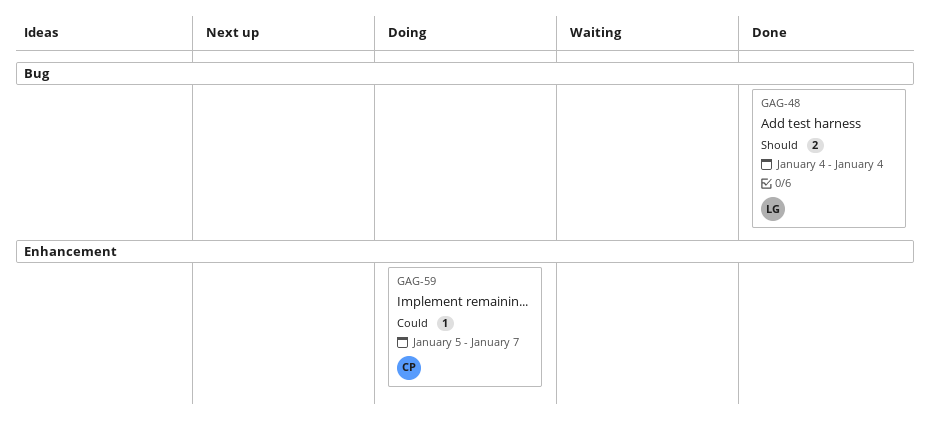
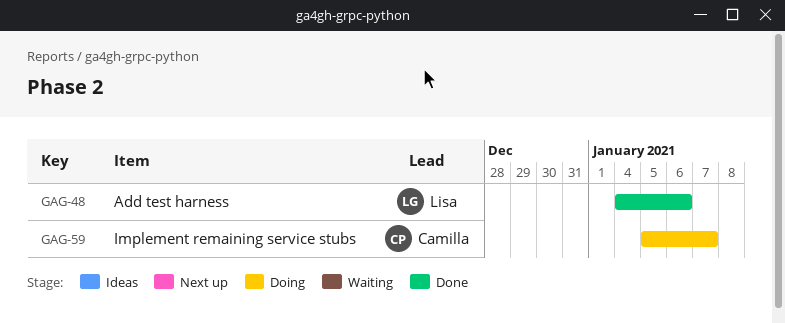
GAG-48, due: Jan 4 -> Jan 6

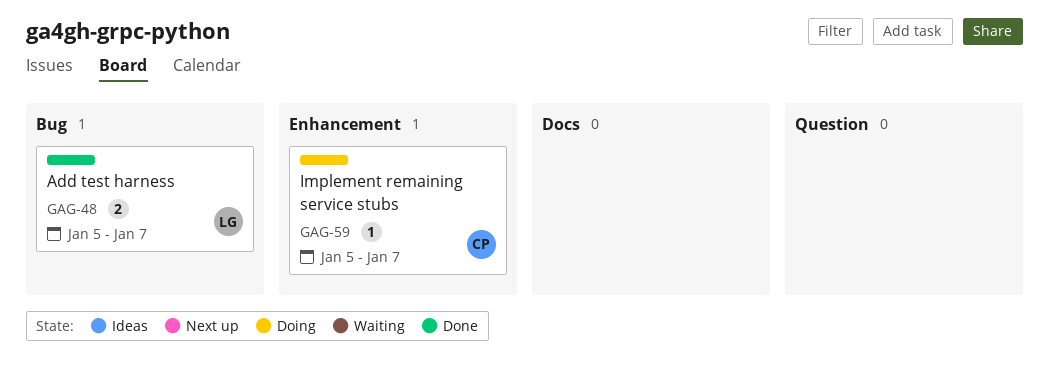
GAG-48, start: Jan 4 -> Jan 5
GAG-48, due: Jan 6 -> Jan 7

